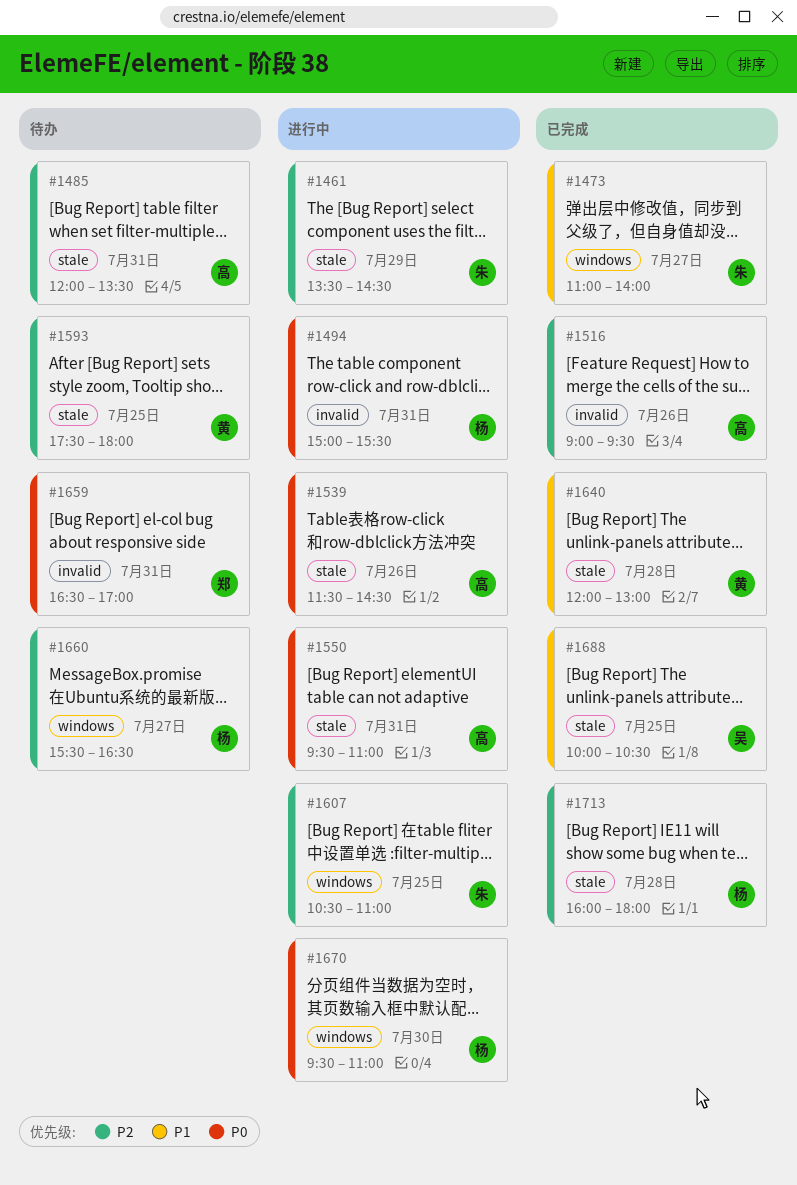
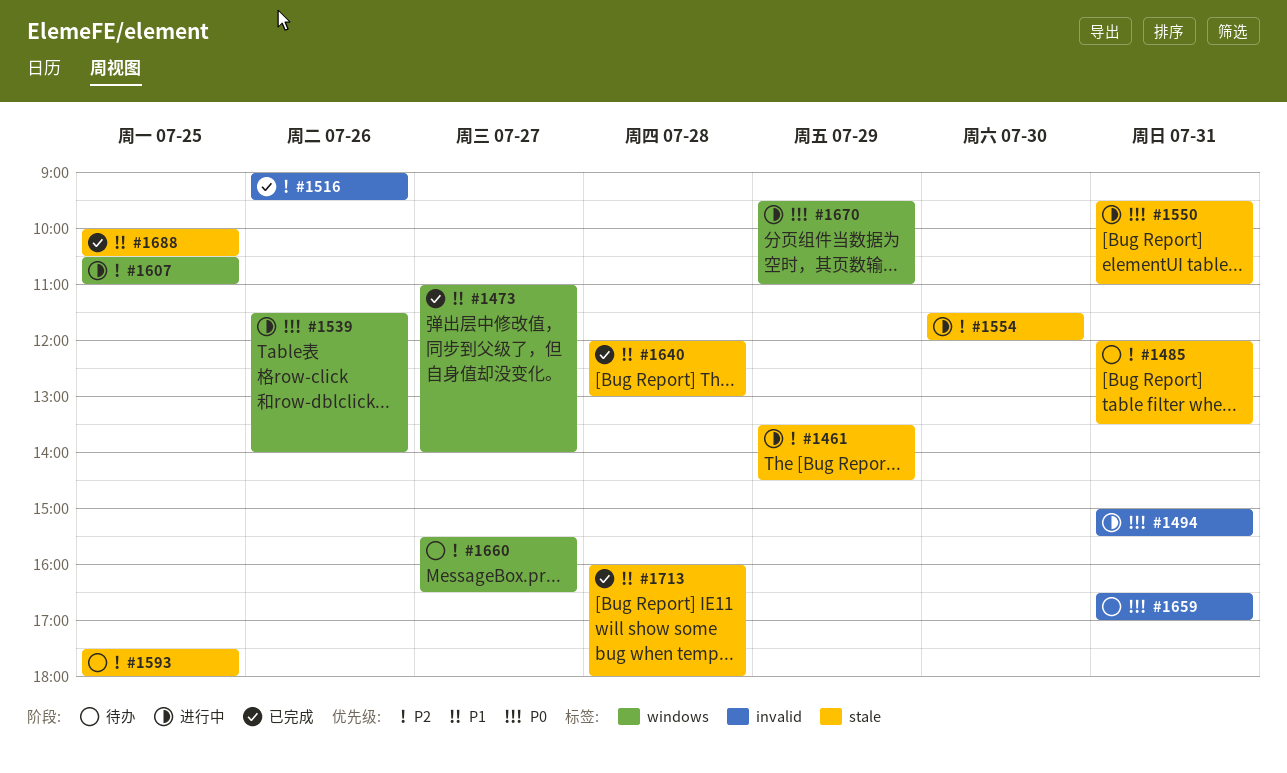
#1539, label: stale -> windows
#1539, ends: 14:30 -> 14:00
#1554: none -> present
#1670, day: Jul 30 -> Jul 29
#1713, priority: P2 -> P1

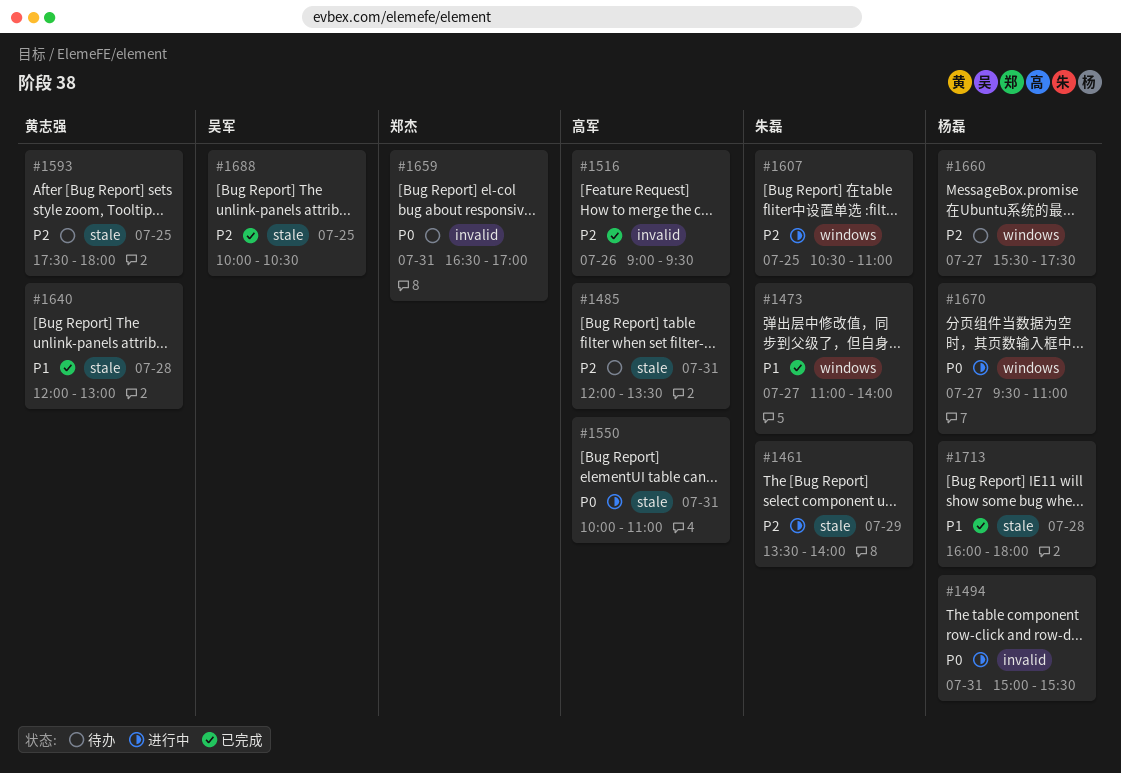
#1461, ends: 14:30 -> 14:00
#1539: present -> none
#1550, begins: 09:30 -> 10:00
#1554: present -> none
#1660, ends: 16:30 -> 17:30
#1670, day: Jul 29 -> Jul 27
#1688, priority: P1 -> P2

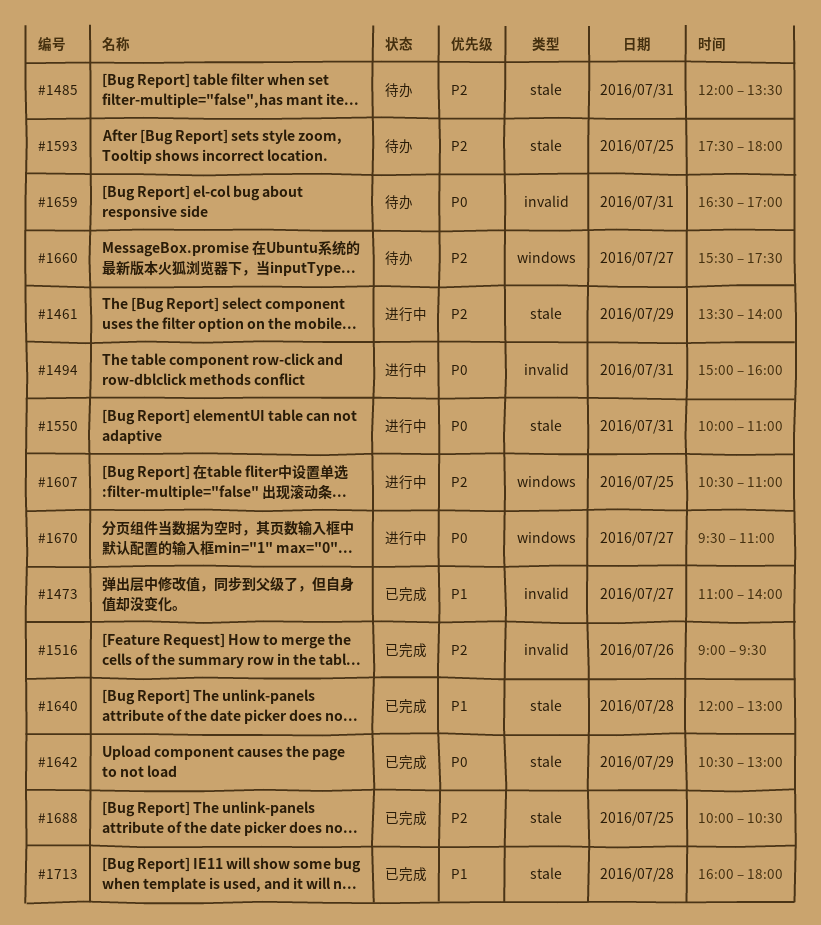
#1473, label: windows -> invalid
#1494, ends: 15:30 -> 16:00
#1642: none -> present

